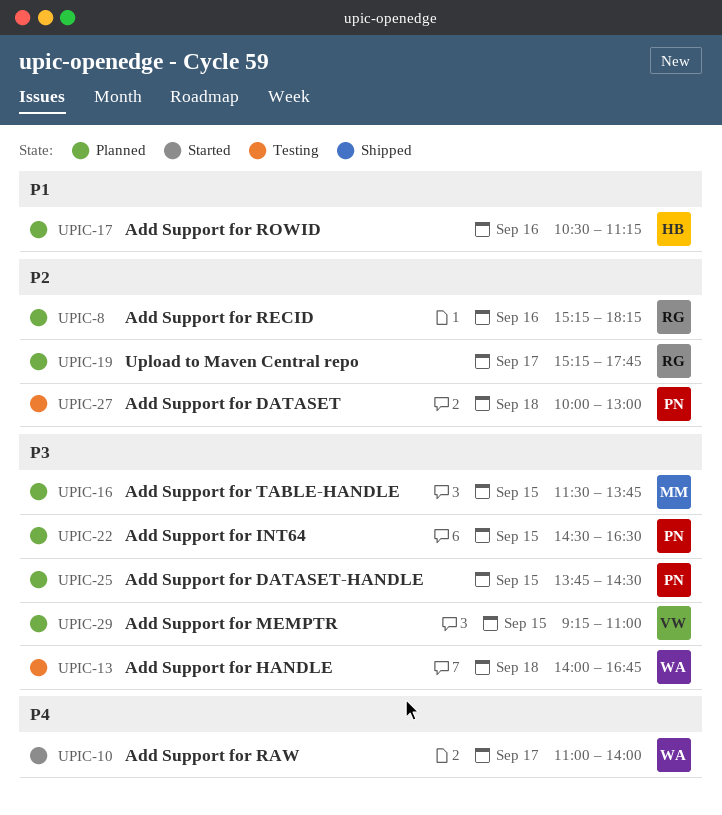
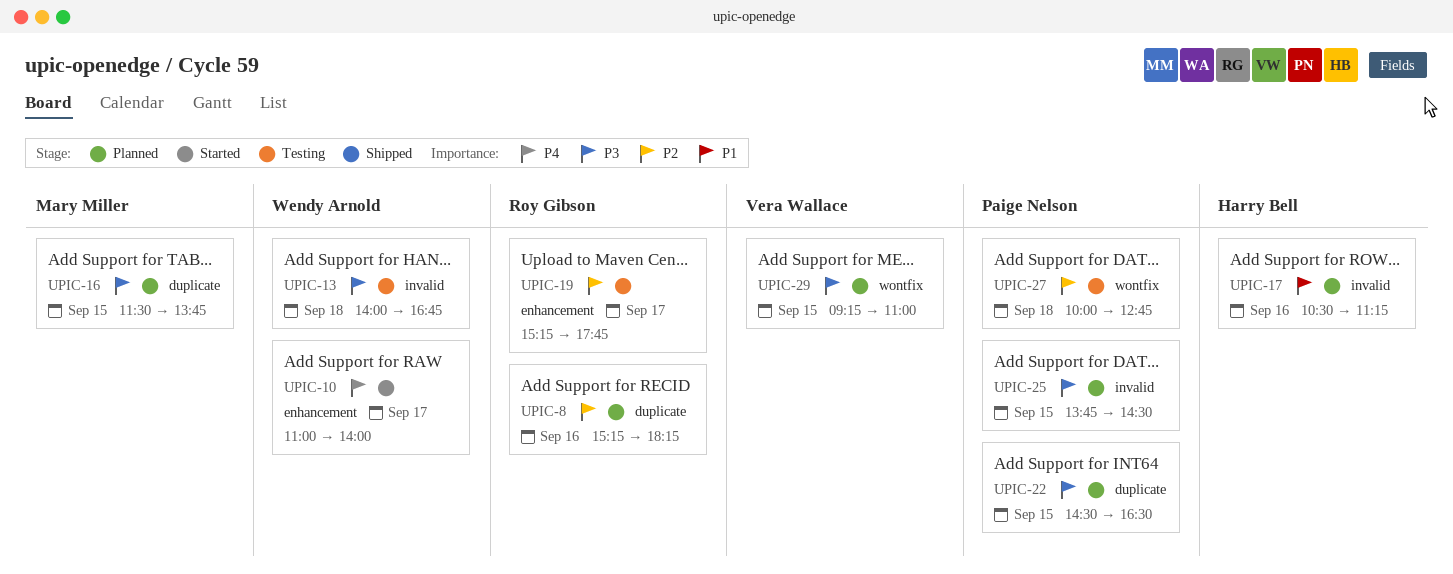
UPIC-19, status: Planned -> Testing
UPIC-27, ends: 13:00 -> 12:45

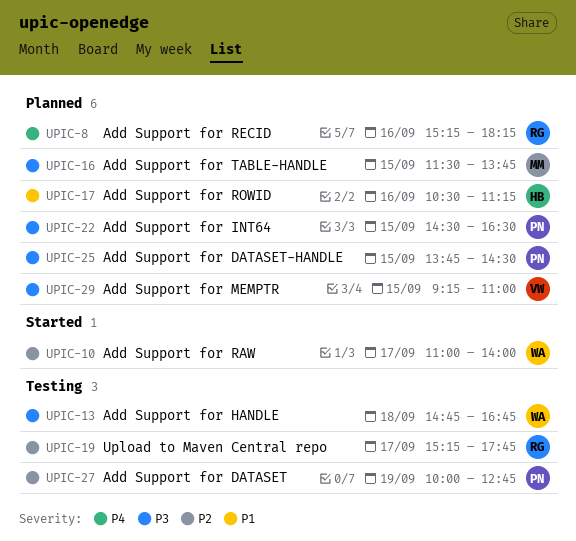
UPIC-8, priority: P2 -> P4
UPIC-10, priority: P4 -> P2
UPIC-13, begins: 14:00 -> 14:45
UPIC-27, day: Sep 18 -> Sep 19

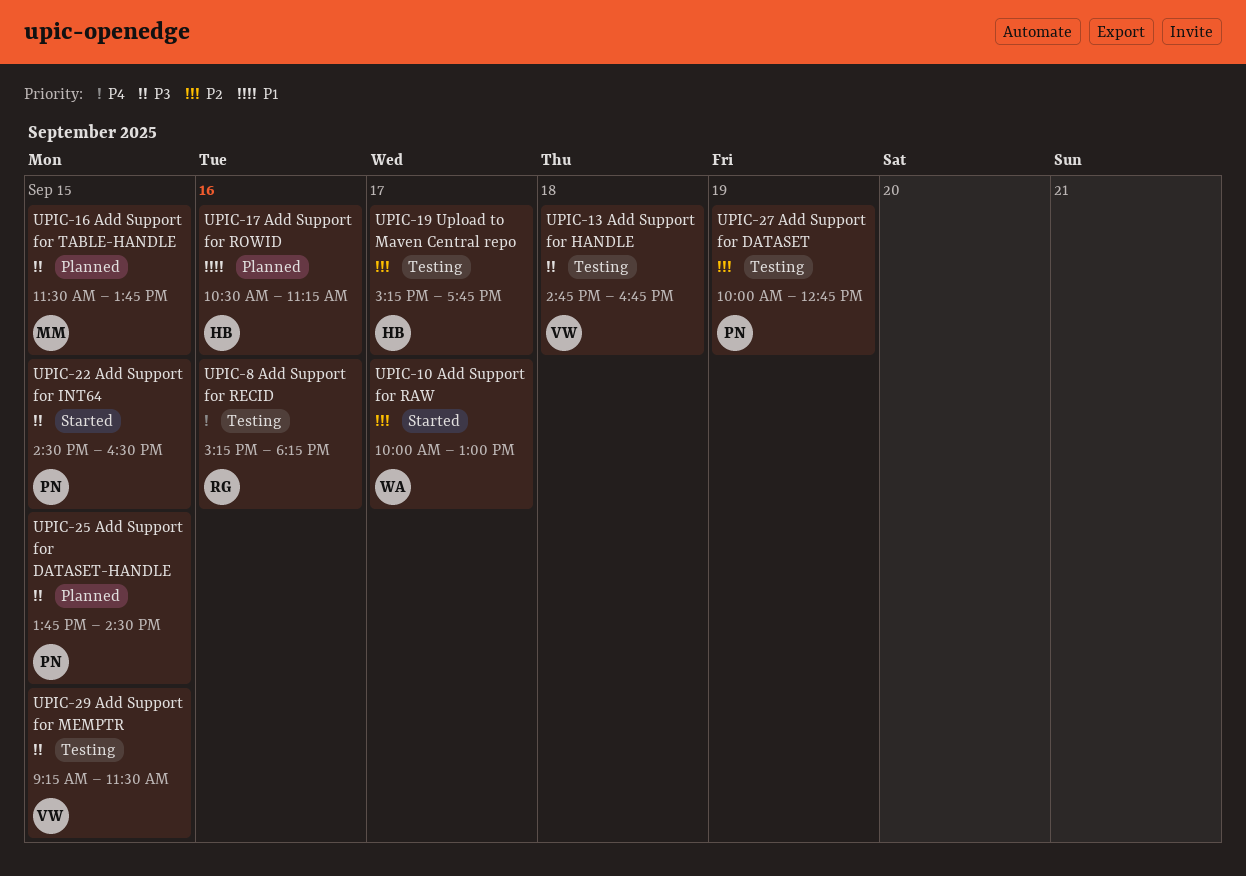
UPIC-8, status: Planned -> Testing
UPIC-10, begins: 11:00 -> 10:00
UPIC-10, ends: 14:00 -> 13:00
UPIC-13, owner: WA -> VW
UPIC-19, owner: RG -> HB
UPIC-22, status: Planned -> Started
UPIC-29, status: Planned -> Testing
UPIC-29, ends: 11:00 -> 11:30

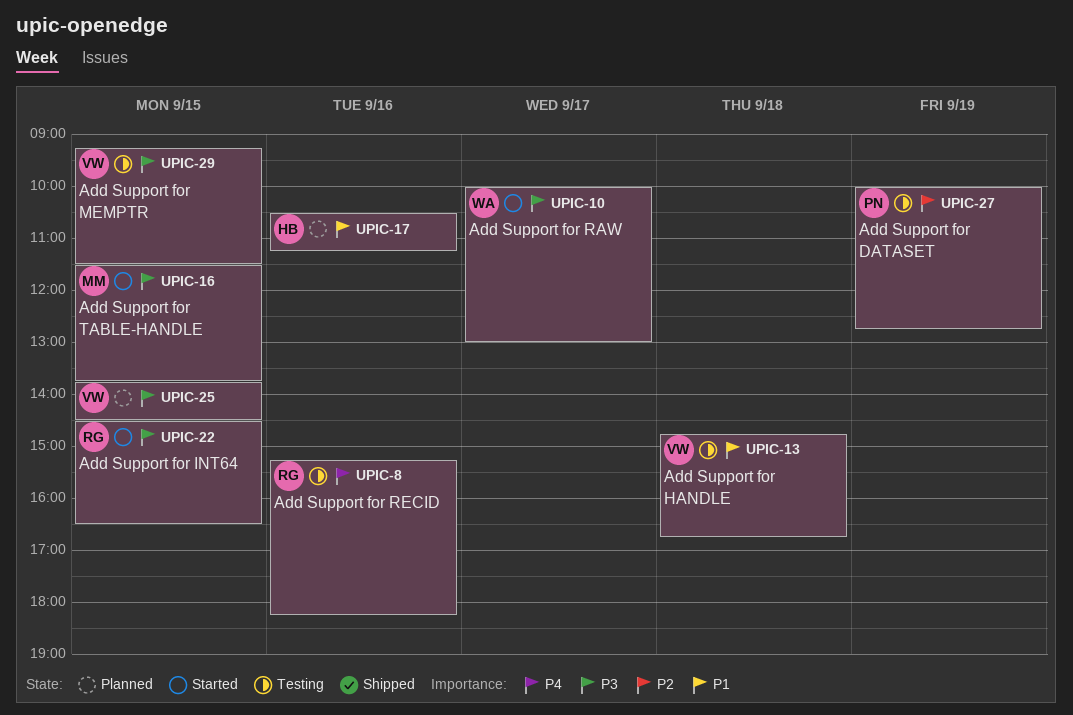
UPIC-10, priority: P2 -> P3
UPIC-13, priority: P3 -> P1
UPIC-16, status: Planned -> Started
UPIC-19: present -> none
UPIC-22, owner: PN -> RG
UPIC-25, owner: PN -> VW

